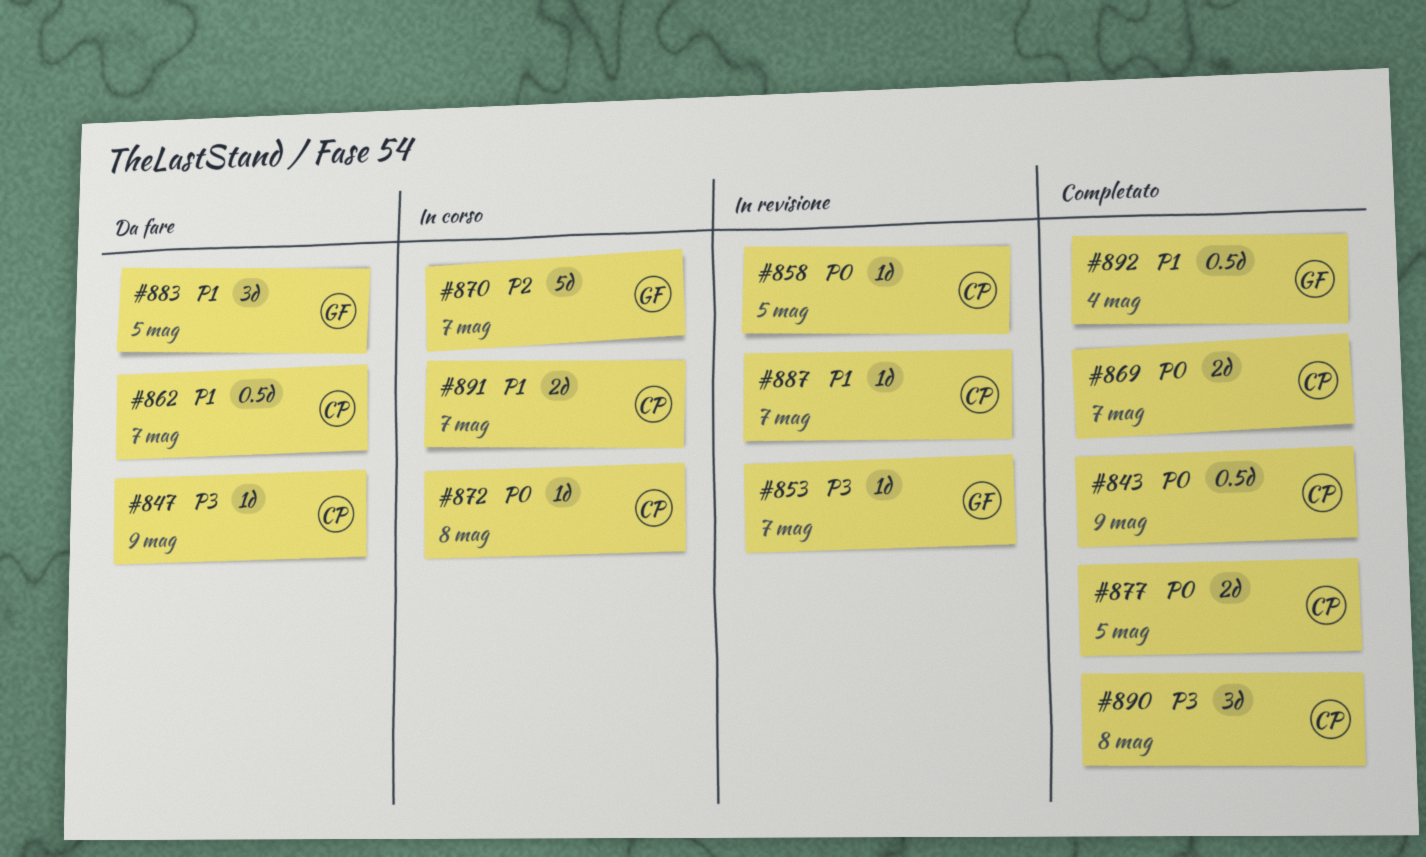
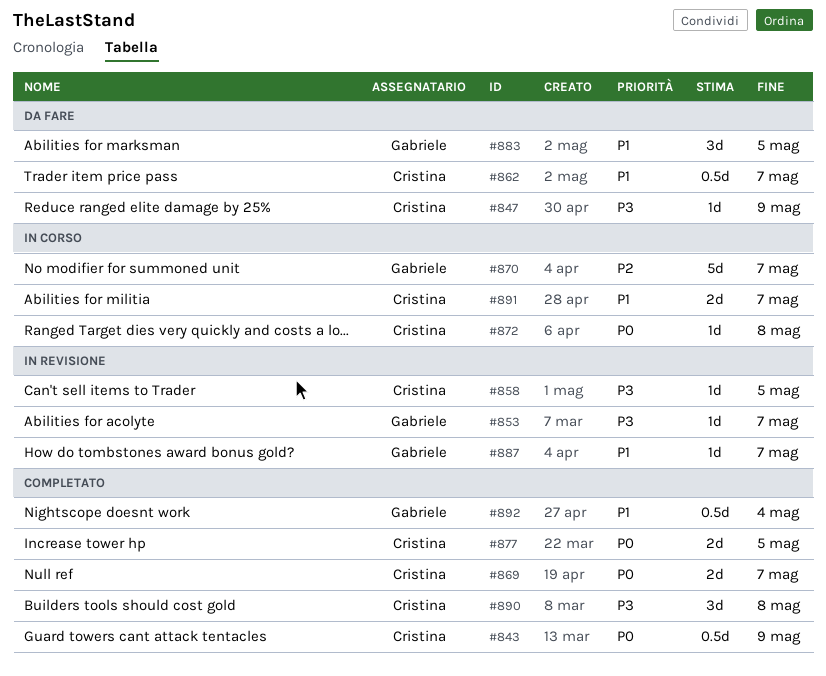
#858, priority: P0 -> P3
#887, owner: Cristina -> Gabriele

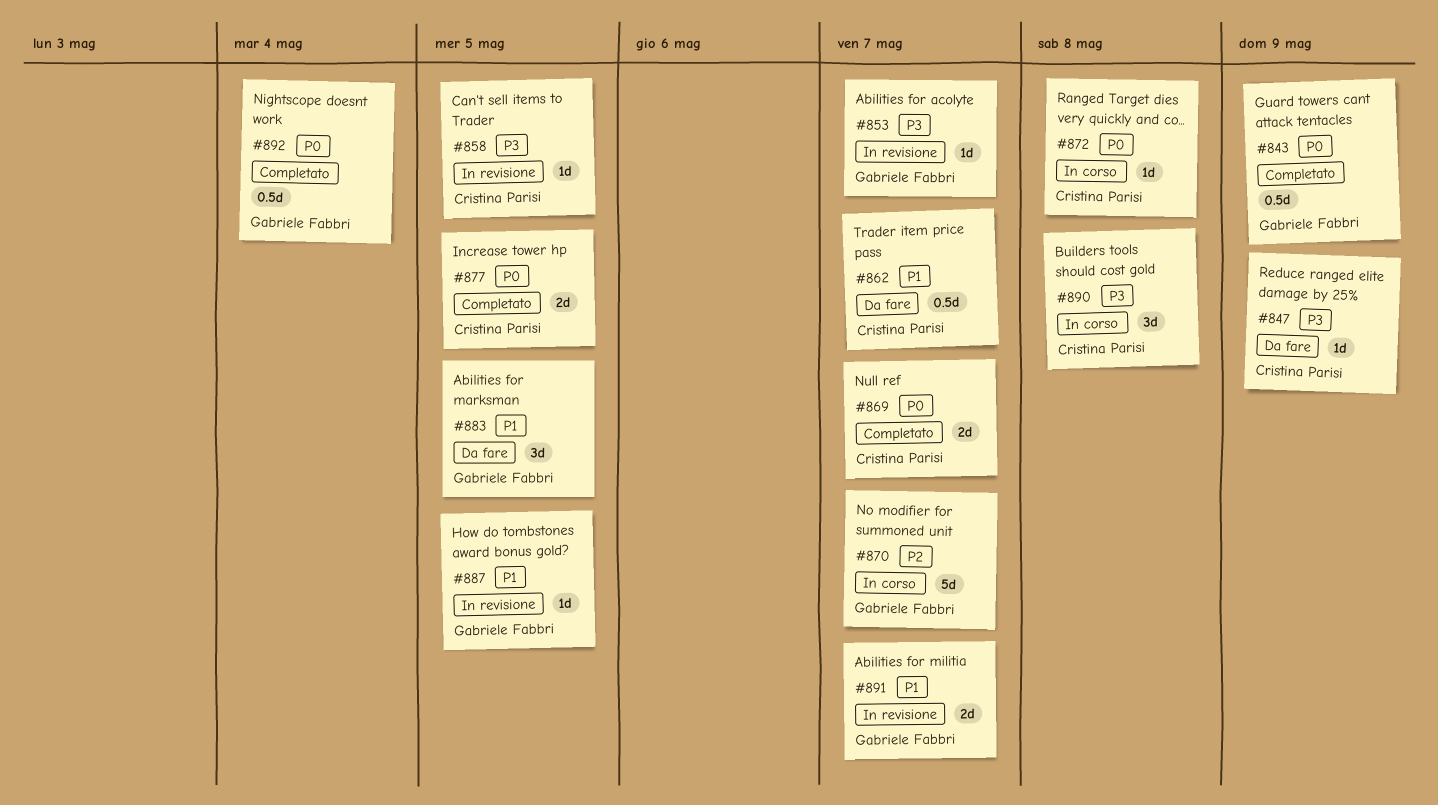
#843, owner: Cristina Parisi -> Gabriele Fabbri
#887, due: May 7 -> May 5
#890, status: Completato -> In corso
#891, status: In corso -> In revisione
#891, owner: Cristina Parisi -> Gabriele Fabbri
#892, priority: P1 -> P0

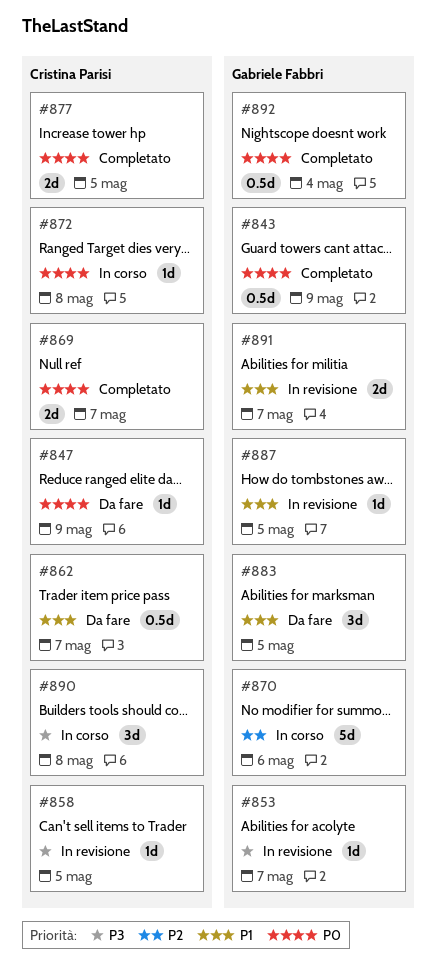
#847, priority: P3 -> P0
#870, due: May 7 -> May 6

